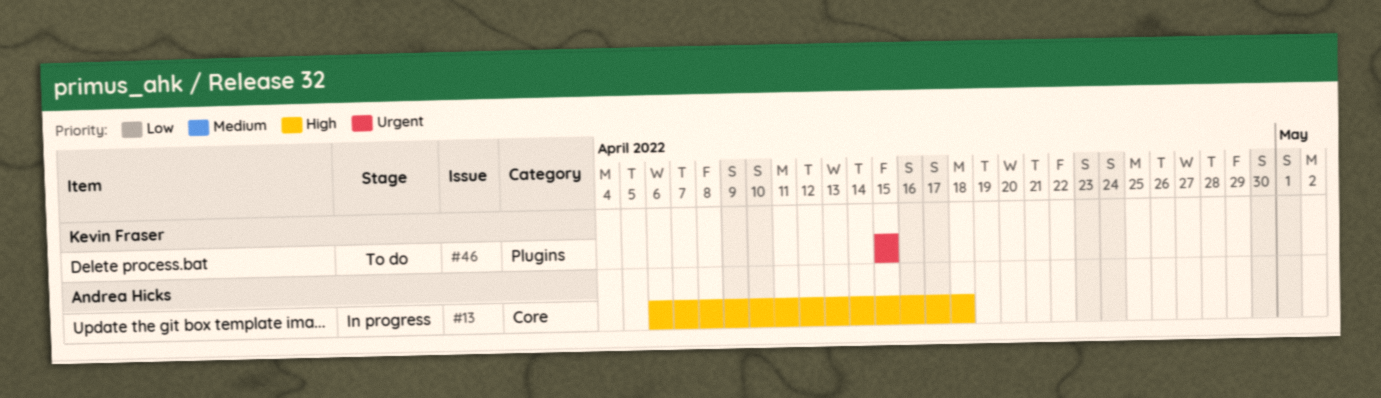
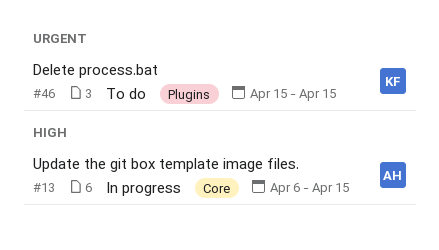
#13, due: Apr 18 -> Apr 15

